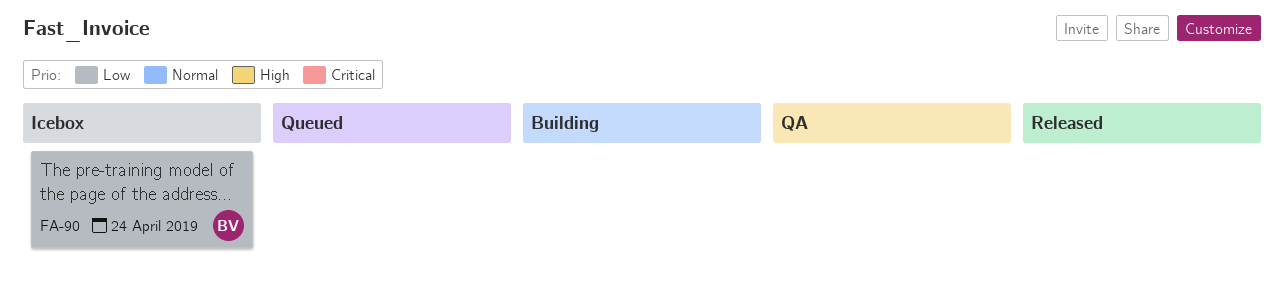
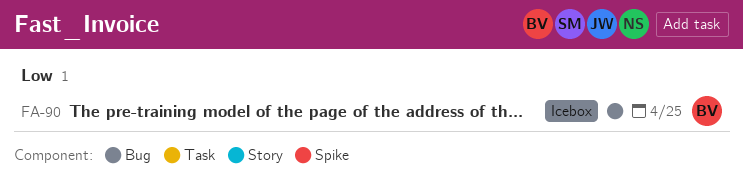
FA-90, due: Apr 24 -> Apr 25

